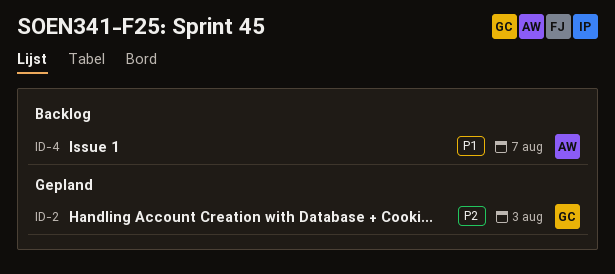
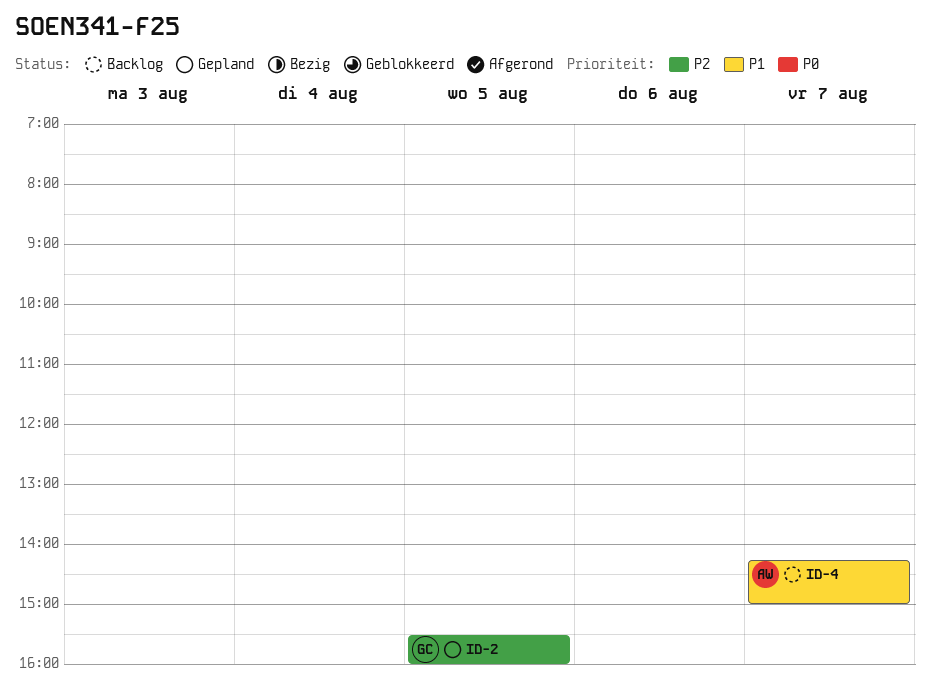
ID-2, day: Aug 3 -> Aug 5

